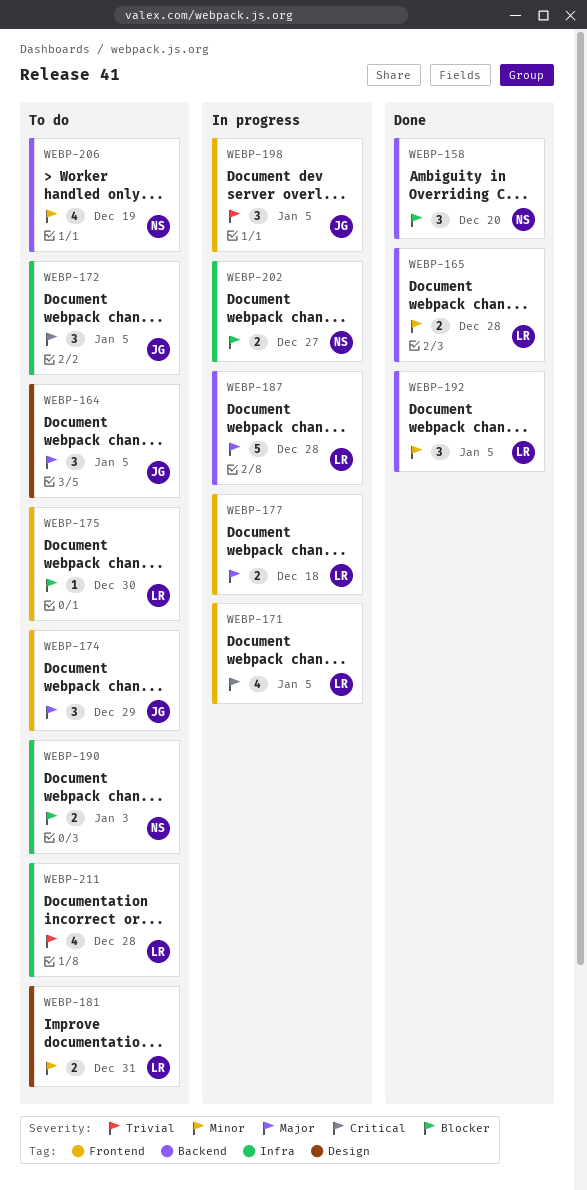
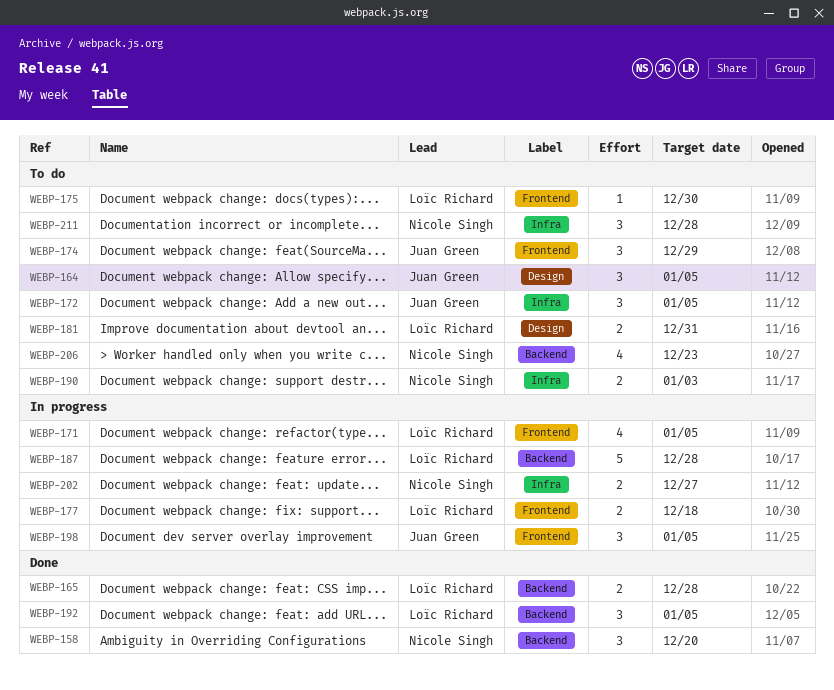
WEBP-206, due: Dec 19 -> Dec 23
WEBP-211, owner: Loïc Richard -> Nicole Singh
WEBP-211, estimate: 4 -> 3

